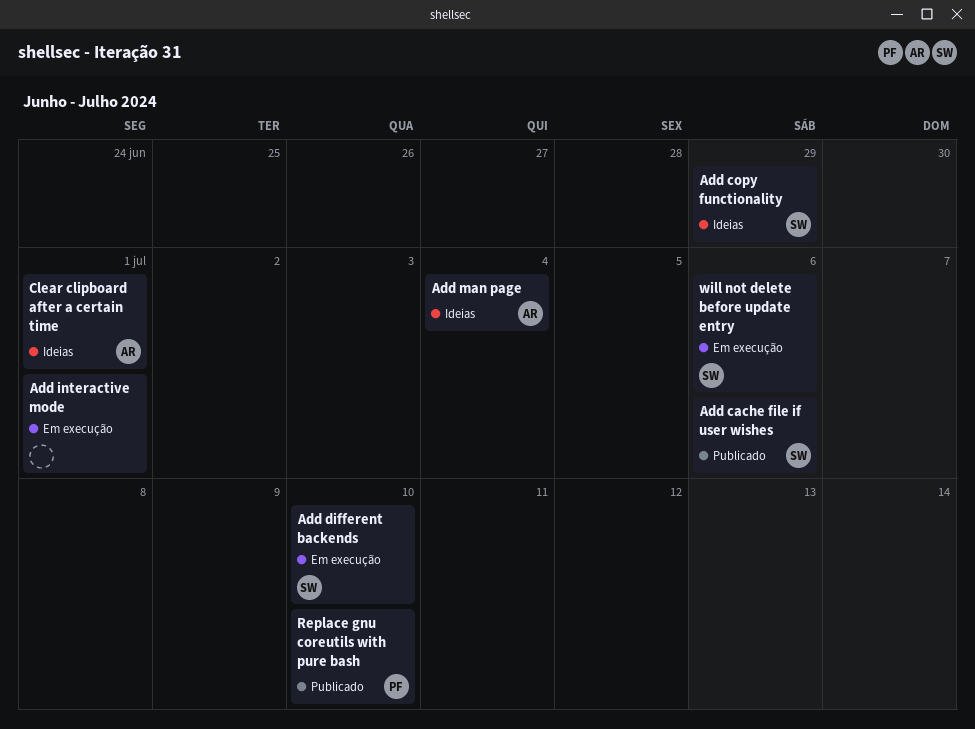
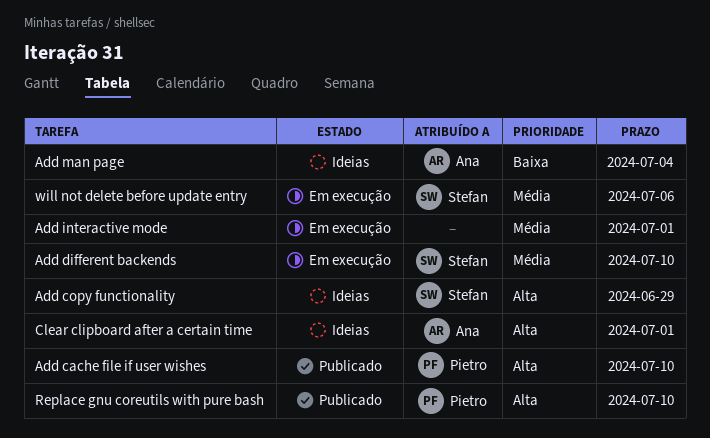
Add cache file if user wishes, owner: Stefan -> Pietro
Add cache file if user wishes, due: Jul 6 -> Jul 10

